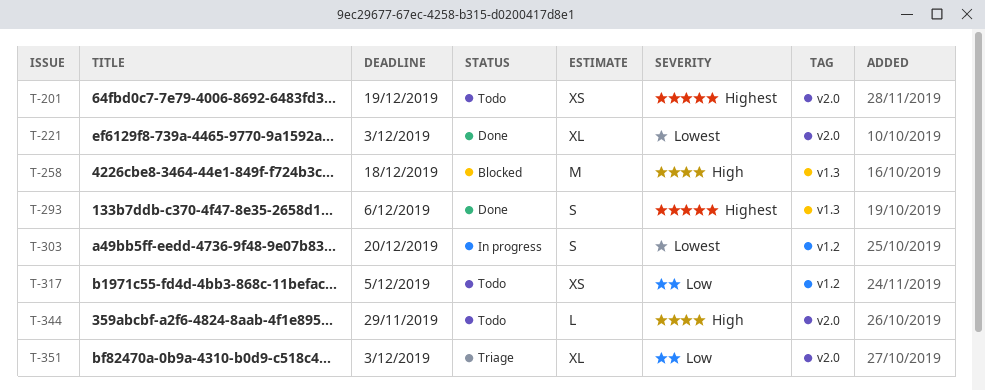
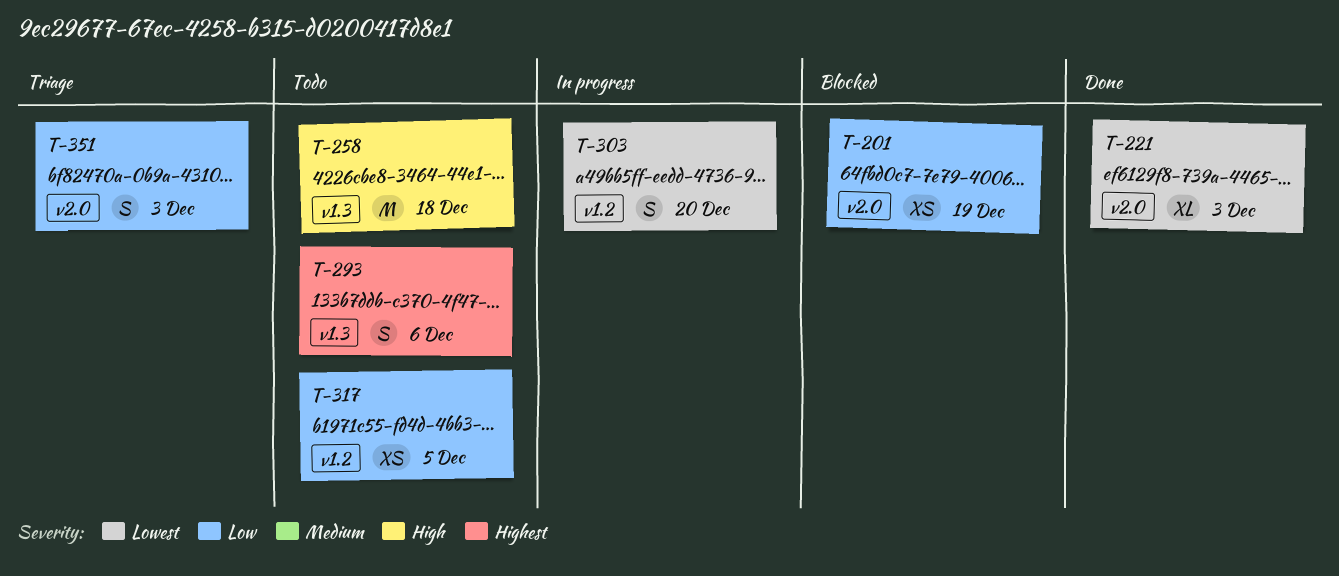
T-201, status: Todo -> Blocked
T-201, priority: Highest -> Low
T-258, status: Blocked -> Todo
T-293, status: Done -> Todo
T-344: present -> none
T-351, estimate: XL -> S

